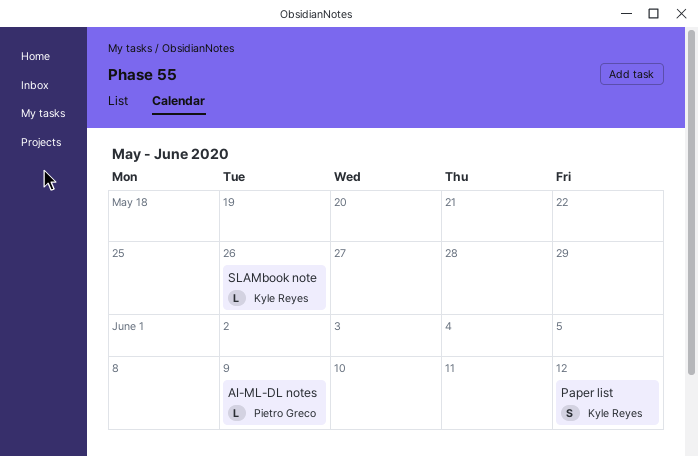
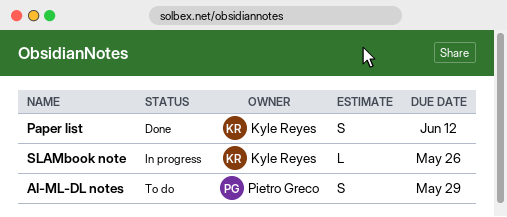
AI-ML-DL notes, estimate: L -> S
AI-ML-DL notes, due: Jun 9 -> May 29

